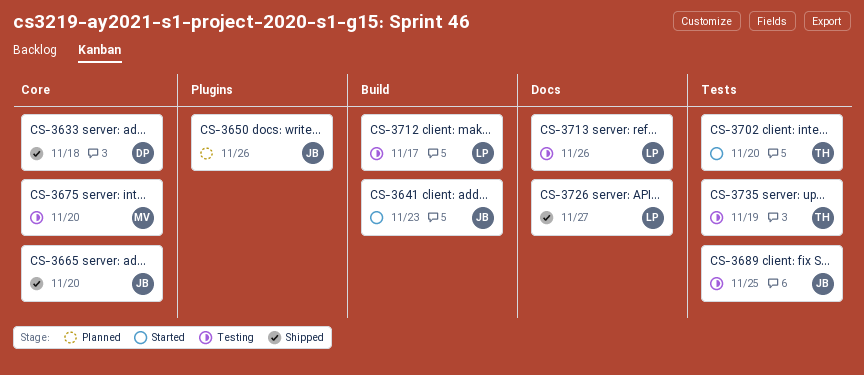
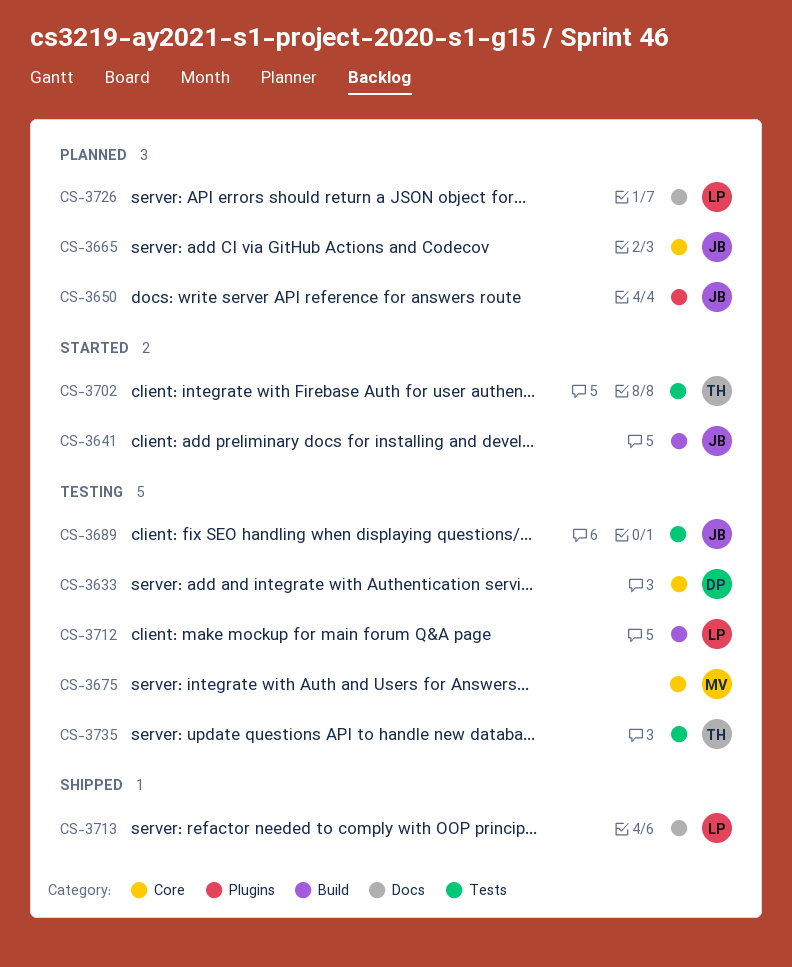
CS-3633, status: Shipped -> Testing
CS-3665, status: Shipped -> Planned
CS-3713, status: Testing -> Shipped
CS-3726, status: Shipped -> Planned

